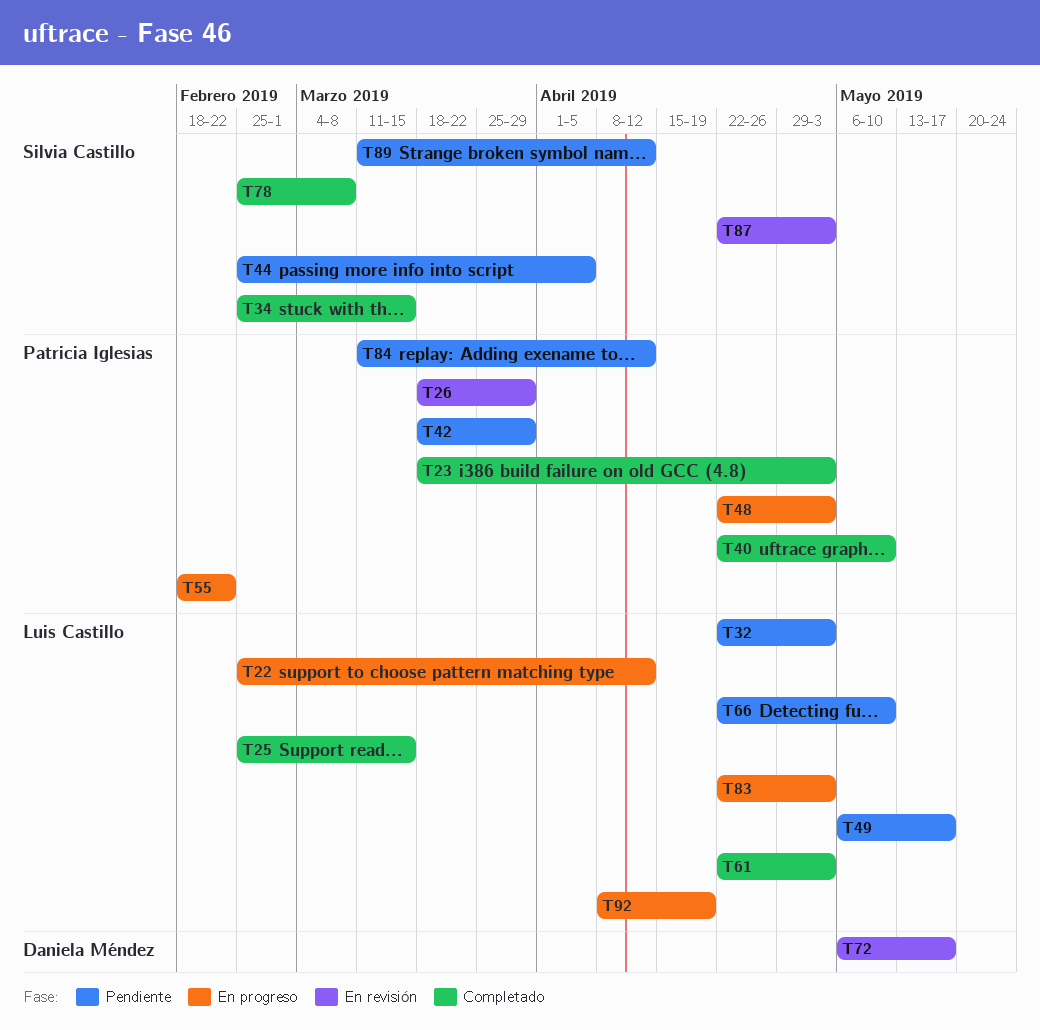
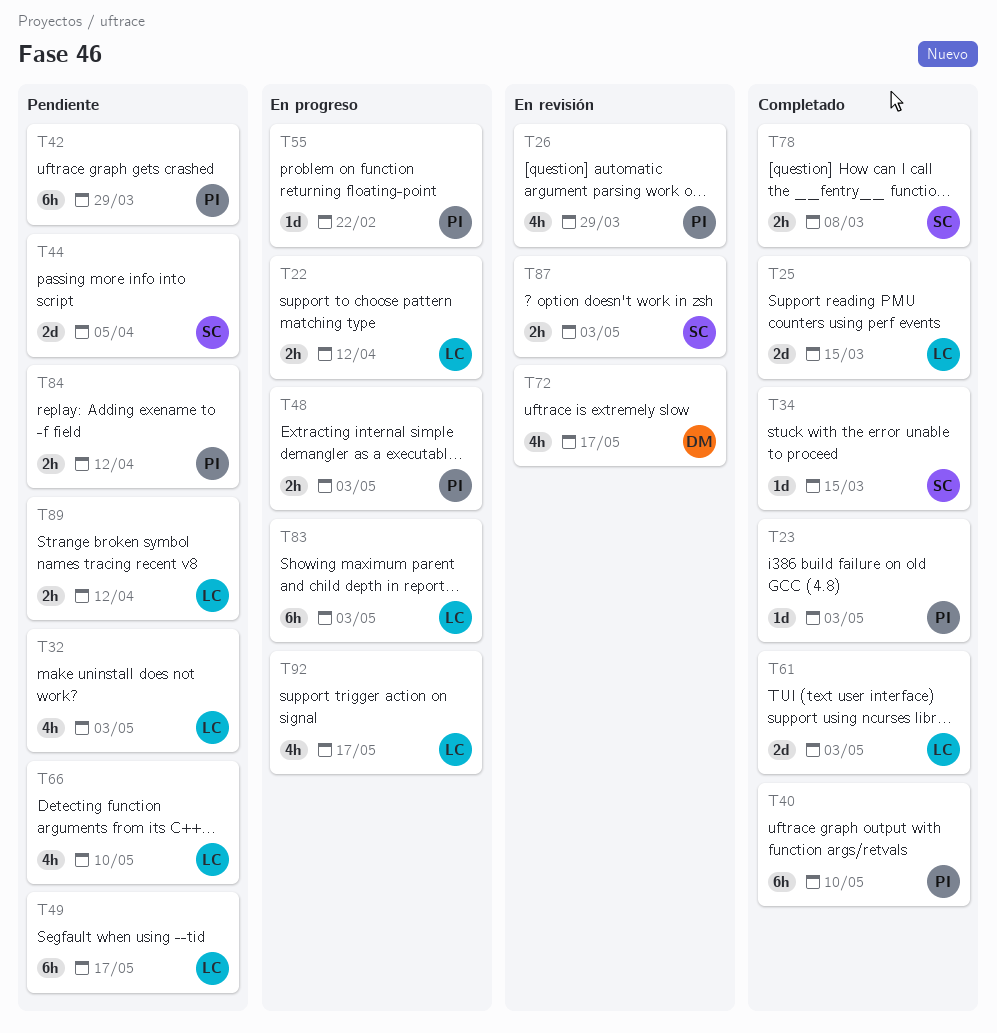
T89, owner: Silvia Castillo -> Luis Castillo
T92, due: Apr 19 -> May 17

